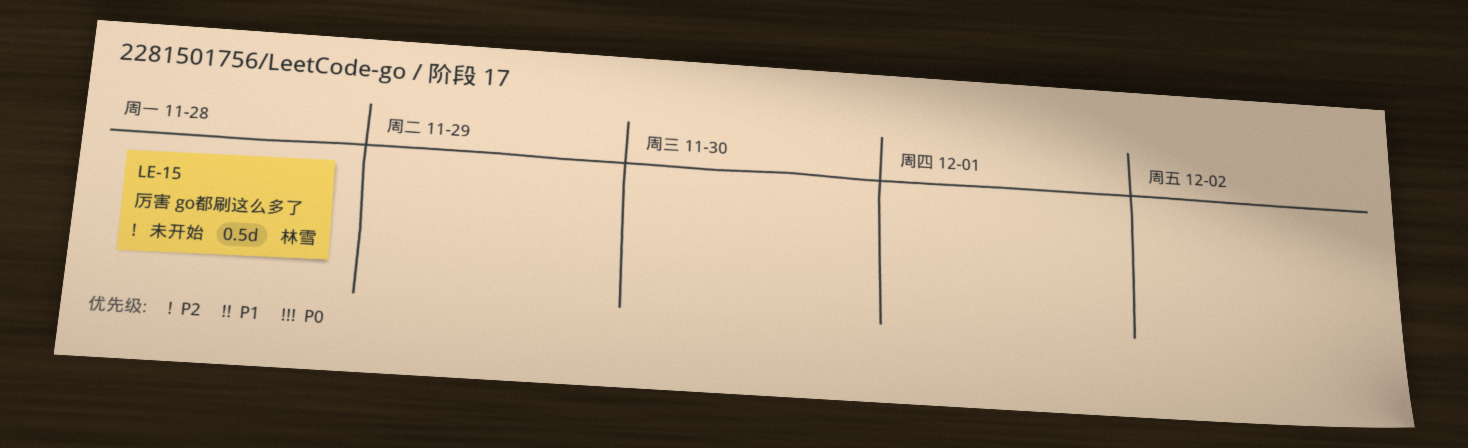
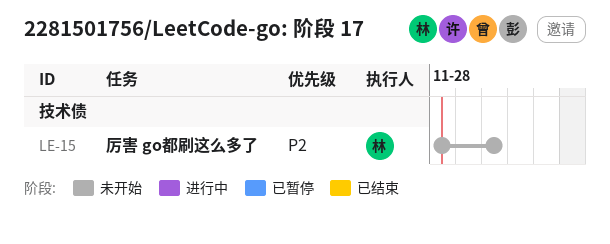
LE-15, due: Nov 28 -> Nov 30

